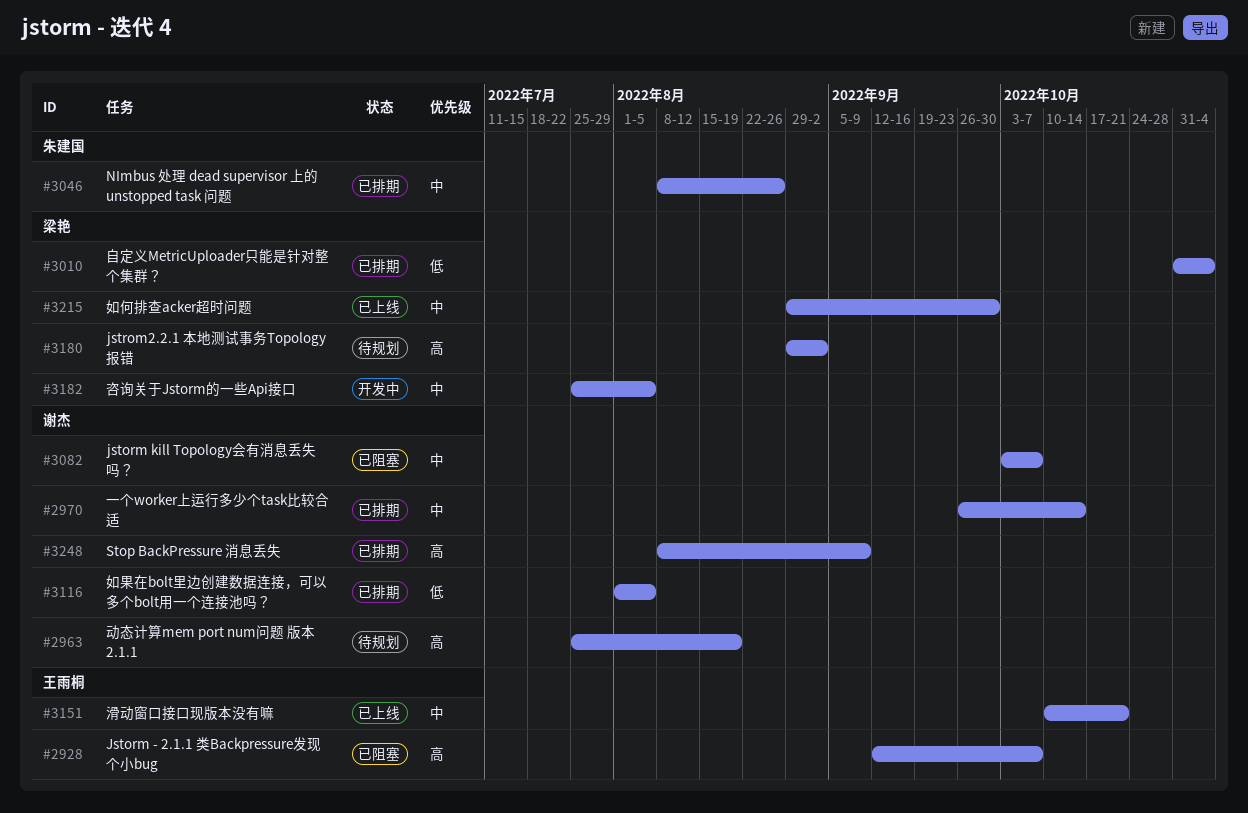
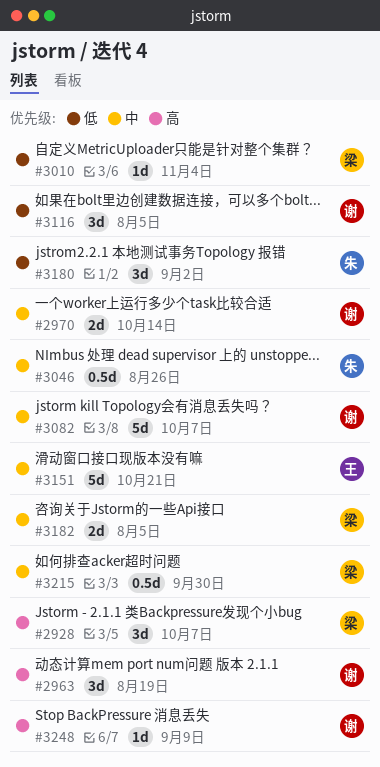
#2928, owner: 王雨桐 -> 梁艳
#3180, owner: 梁艳 -> 朱建国
#3180, priority: 高 -> 低

